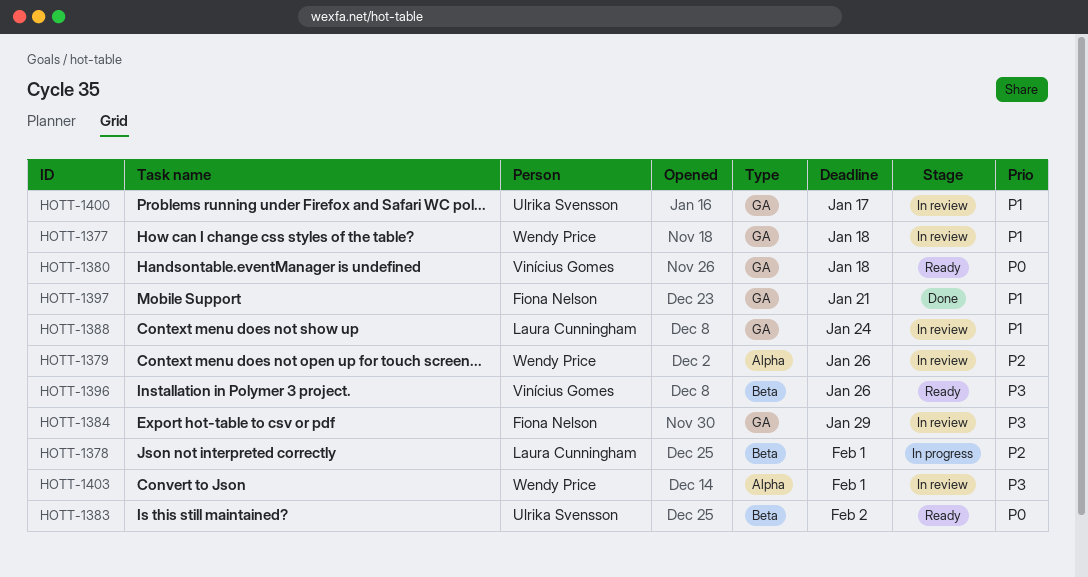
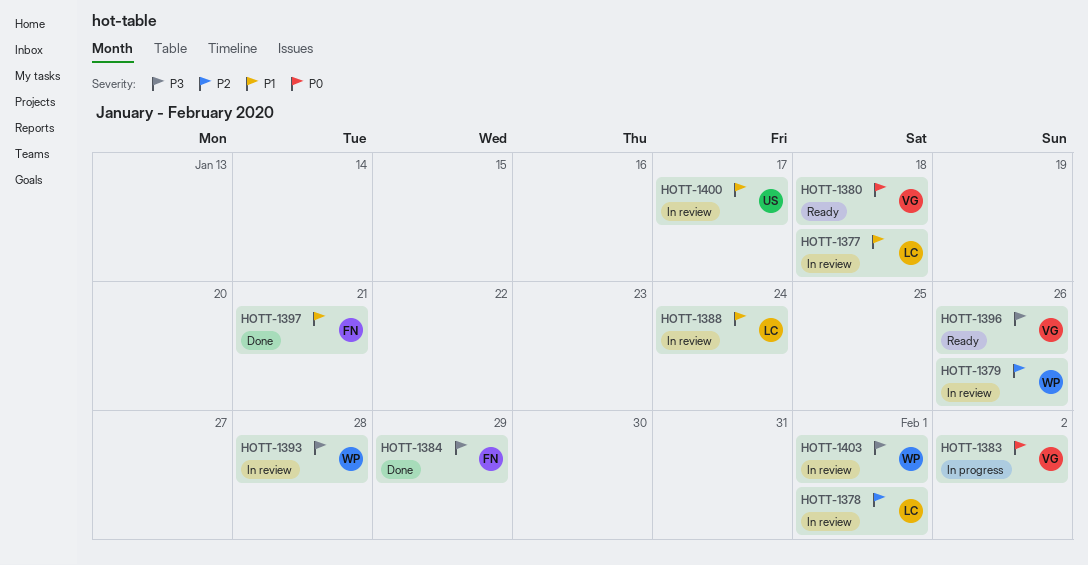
HOTT-1377, owner: Wendy Price -> Laura Cunningham
HOTT-1378, status: In progress -> In review
HOTT-1383, status: Ready -> In progress
HOTT-1383, owner: Ulrika Svensson -> Vinícius Gomes
HOTT-1384, status: In review -> Done
HOTT-1393: none -> present

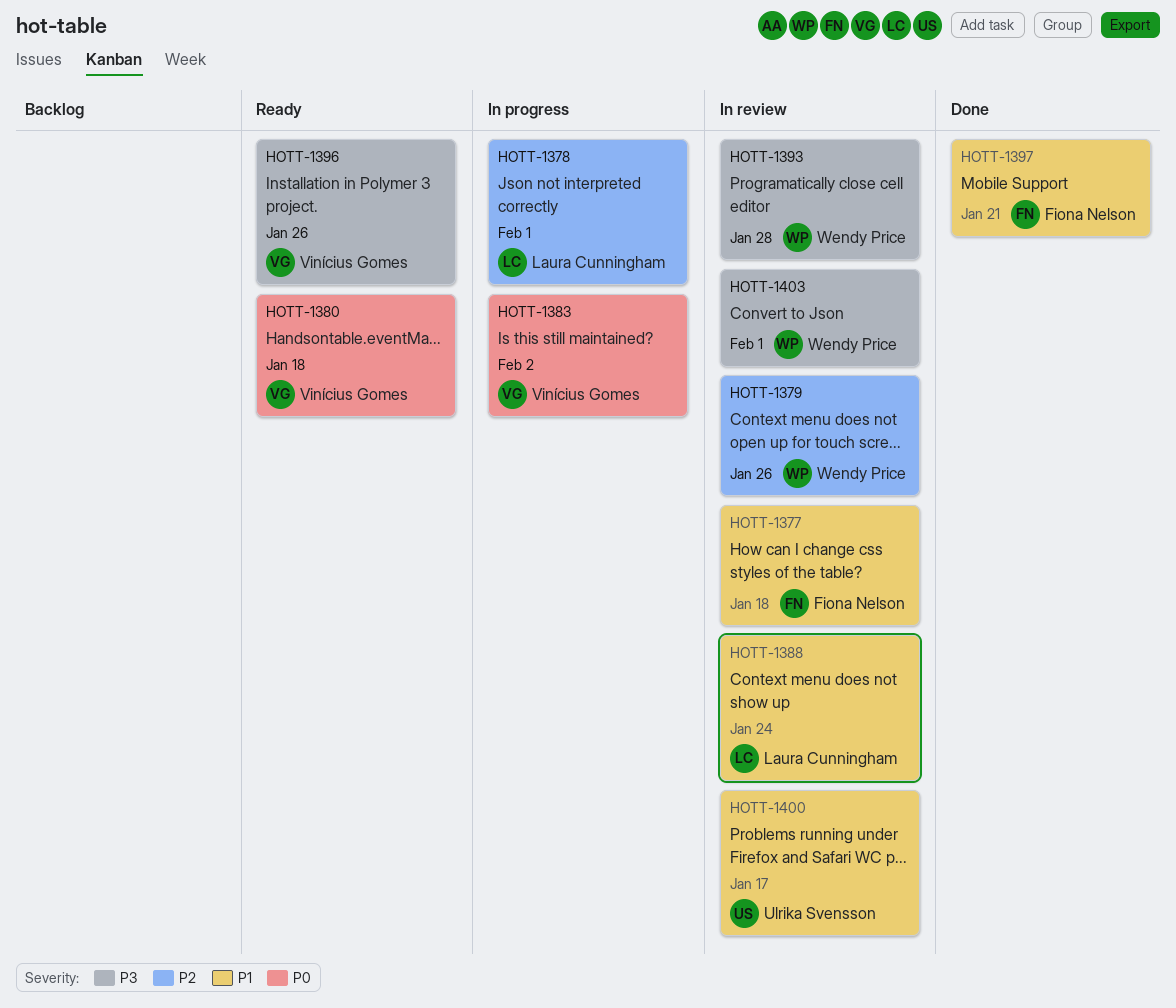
HOTT-1377, owner: Laura Cunningham -> Fiona Nelson
HOTT-1378, status: In review -> In progress
HOTT-1384: present -> none

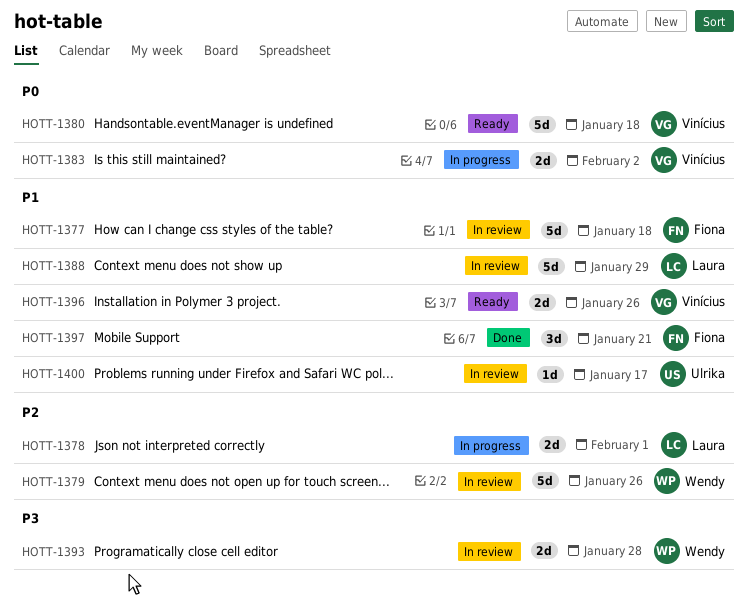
HOTT-1388, due: Jan 24 -> Jan 29
HOTT-1396, priority: P3 -> P1
HOTT-1403: present -> none

